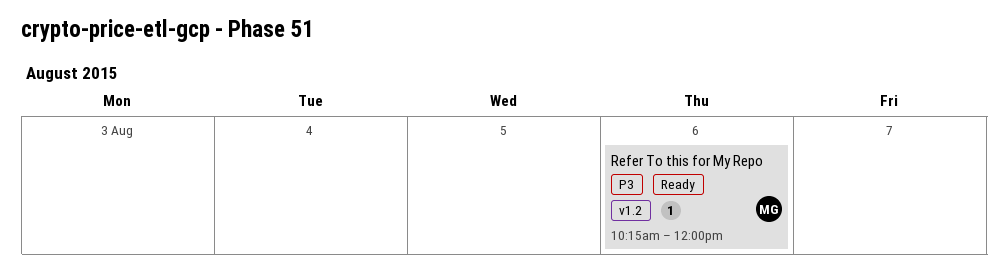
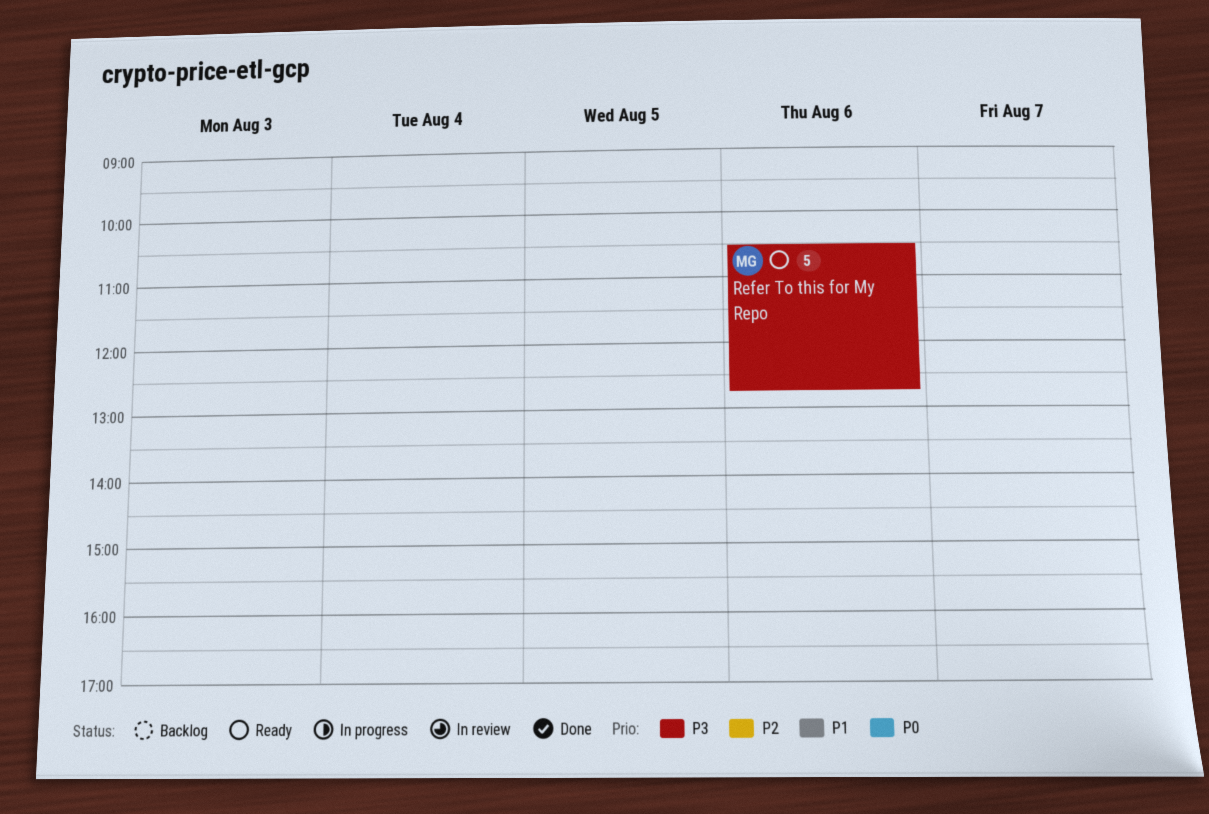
Refer To this for My Repo, estimate: 1 -> 5
Refer To this for My Repo, begins: 10:15 -> 10:30
Refer To this for My Repo, ends: 12:00 -> 12:45

